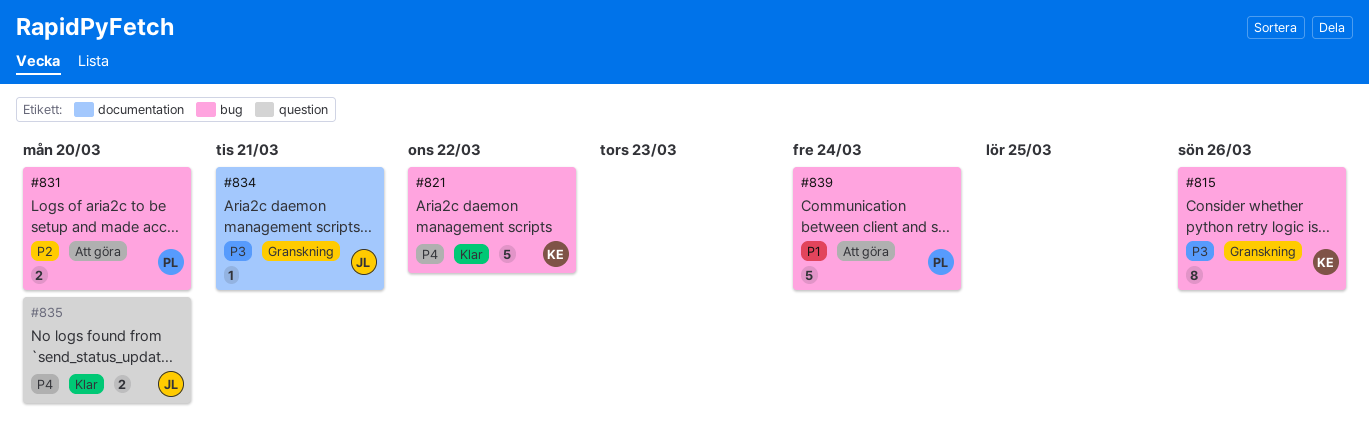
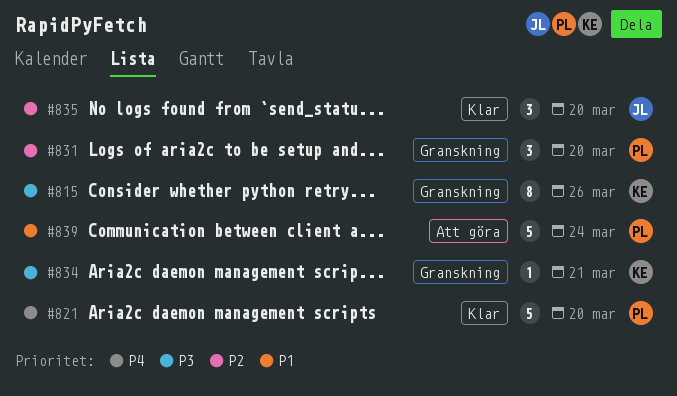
#821, owner: KE -> PL
#821, due: Mar 22 -> Mar 20
#831, status: Att göra -> Granskning
#831, estimate: 2 -> 3
#834, owner: JL -> KE
#835, priority: P4 -> P2
#835, estimate: 2 -> 3

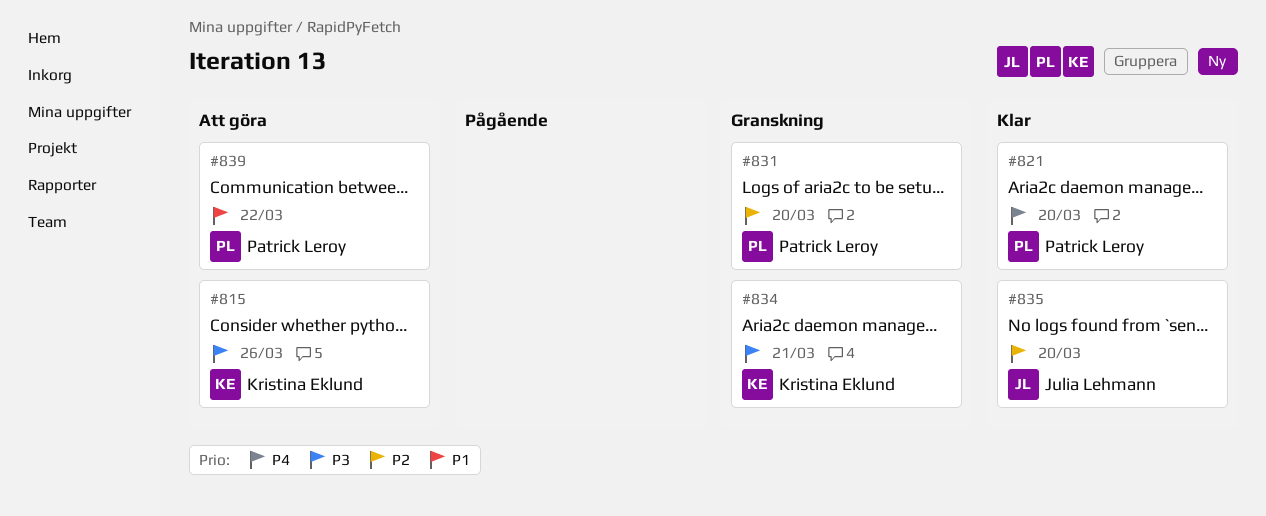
#815, status: Granskning -> Att göra
#839, due: Mar 24 -> Mar 22

